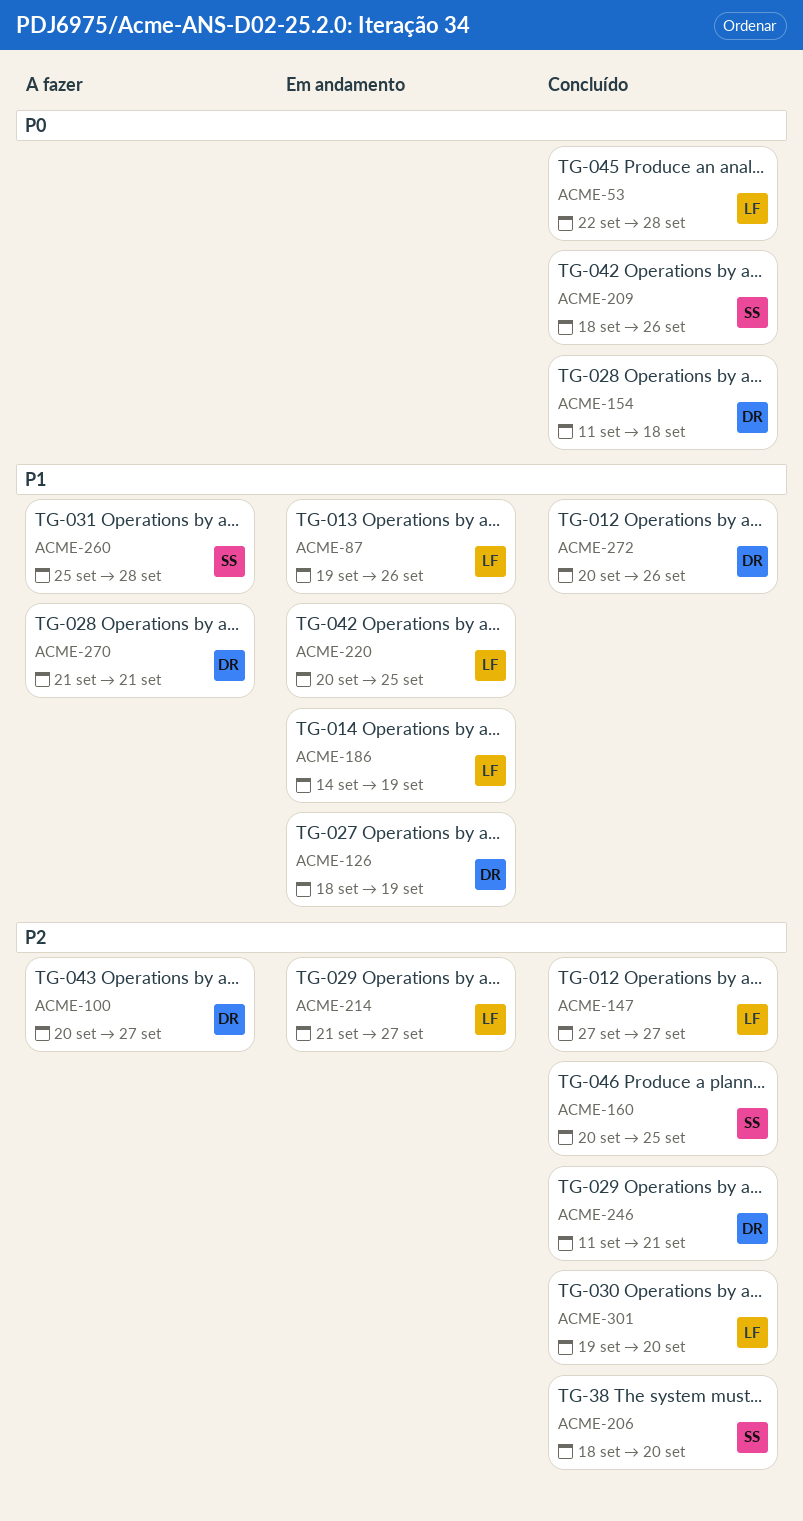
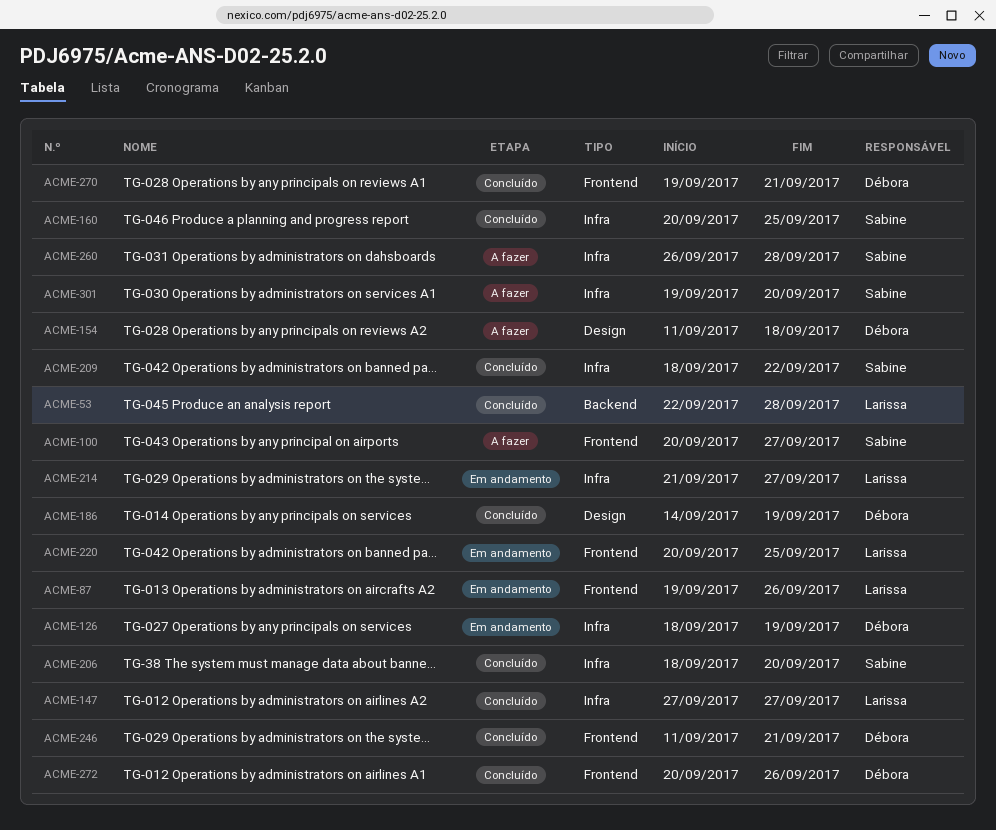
ACME-100, owner: Débora -> Sabine
ACME-154, status: Concluído -> A fazer
ACME-186, status: Em andamento -> Concluído
ACME-186, owner: Larissa -> Débora
ACME-209, due: Sep 26 -> Sep 22
ACME-260, start: Sep 25 -> Sep 26
ACME-270, status: A fazer -> Concluído
ACME-270, start: Sep 21 -> Sep 19
ACME-301, status: Concluído -> A fazer
ACME-301, owner: Larissa -> Sabine

